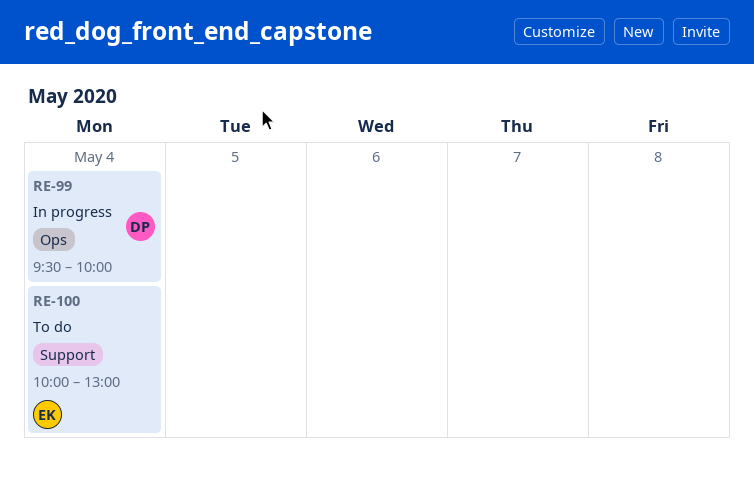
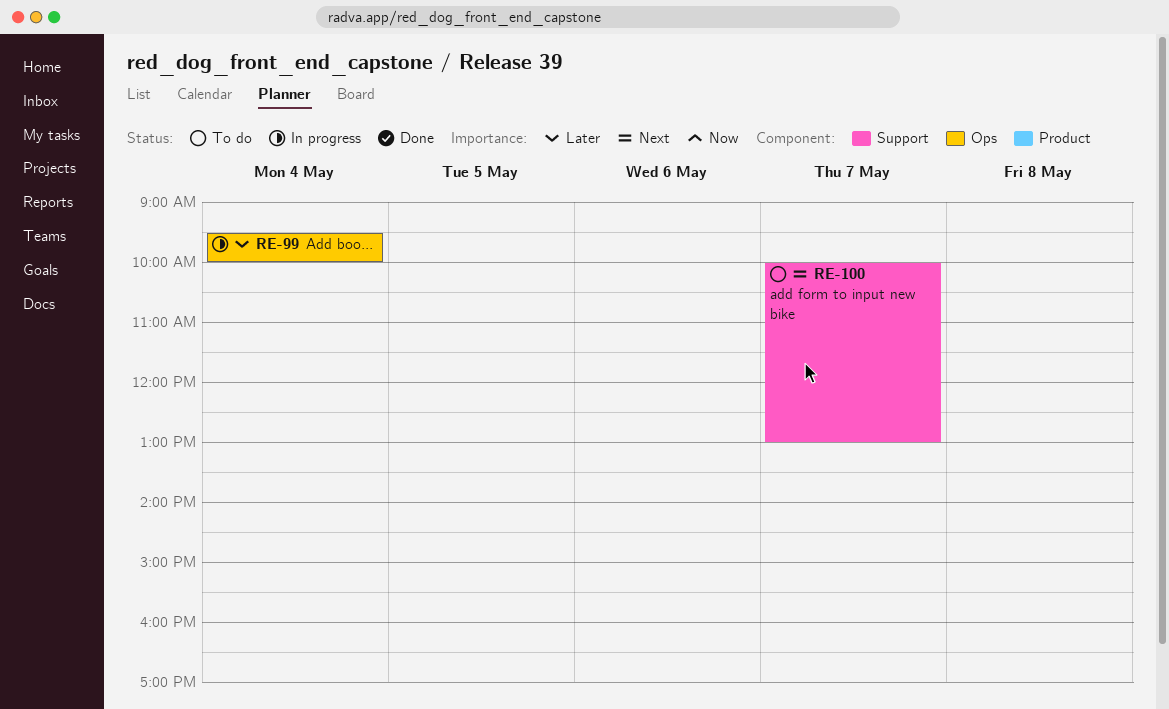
RE-100, day: May 4 -> May 7

